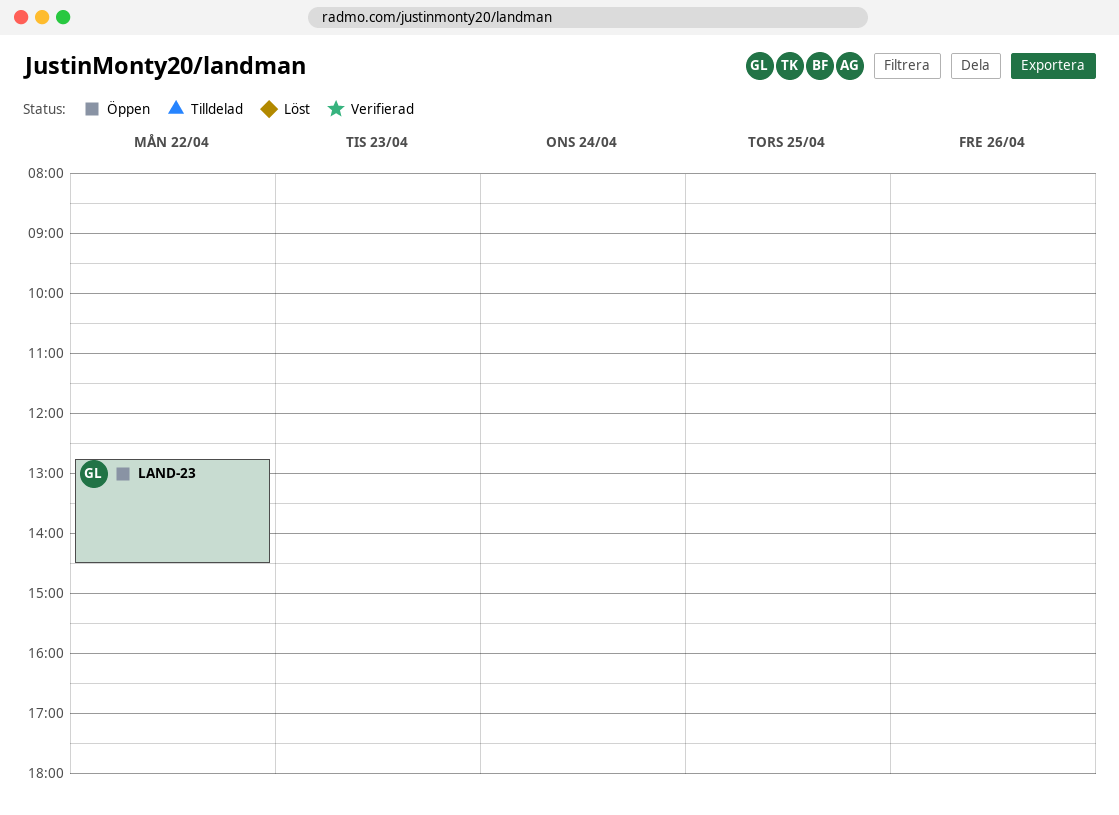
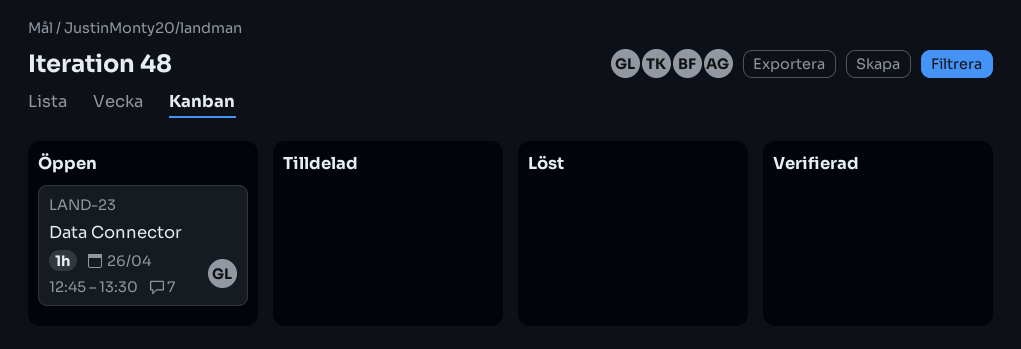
LAND-23, day: Apr 22 -> Apr 26
LAND-23, ends: 14:30 -> 13:30

